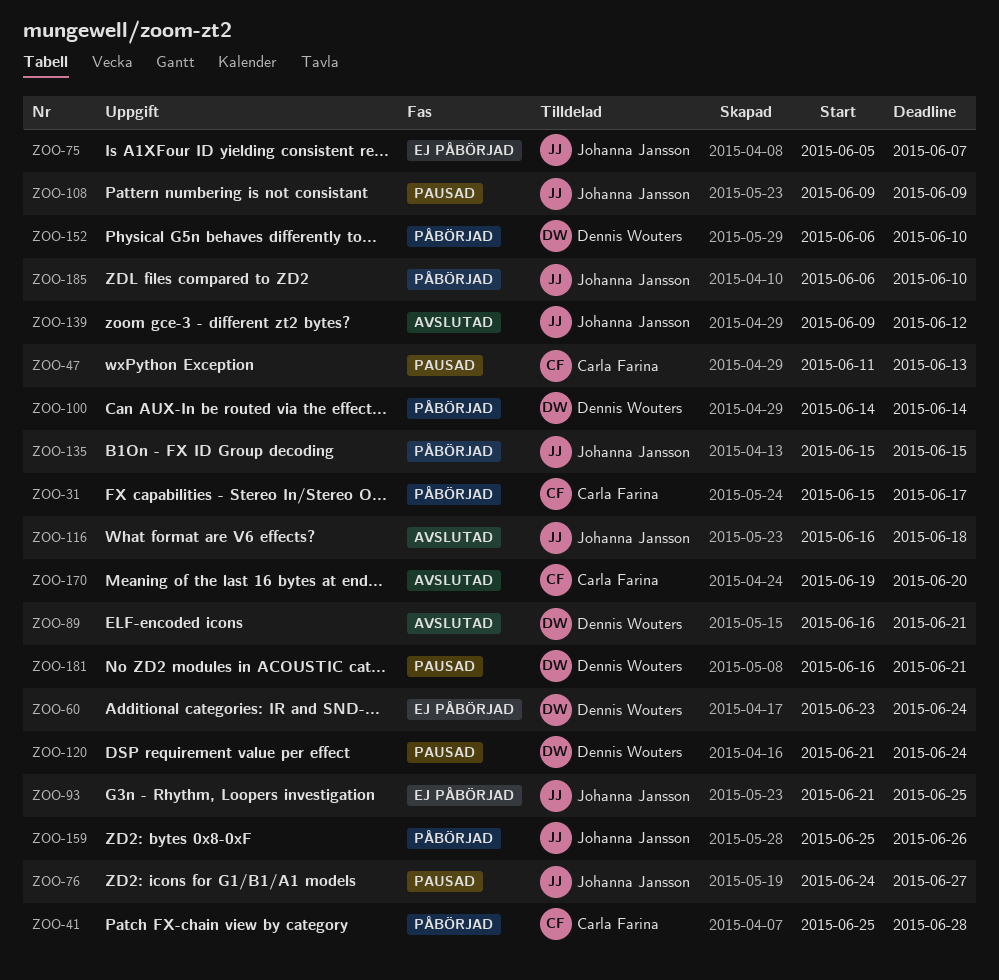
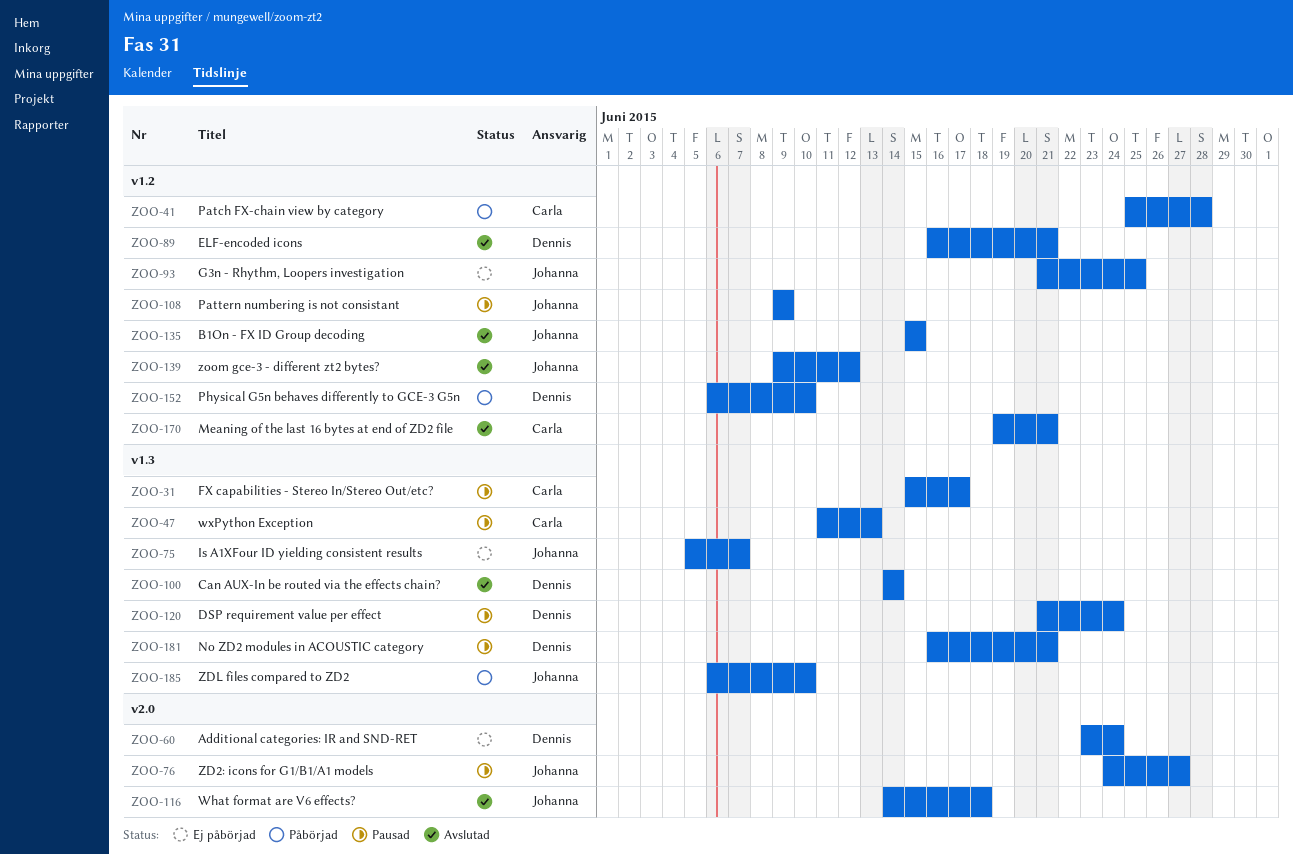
ZOO-31, status: Påbörjad -> Pausad
ZOO-100, status: Påbörjad -> Avslutad
ZOO-116, start: Jun 16 -> Jun 14
ZOO-135, status: Påbörjad -> Avslutad
ZOO-159: present -> none
ZOO-170, due: Jun 20 -> Jun 21

